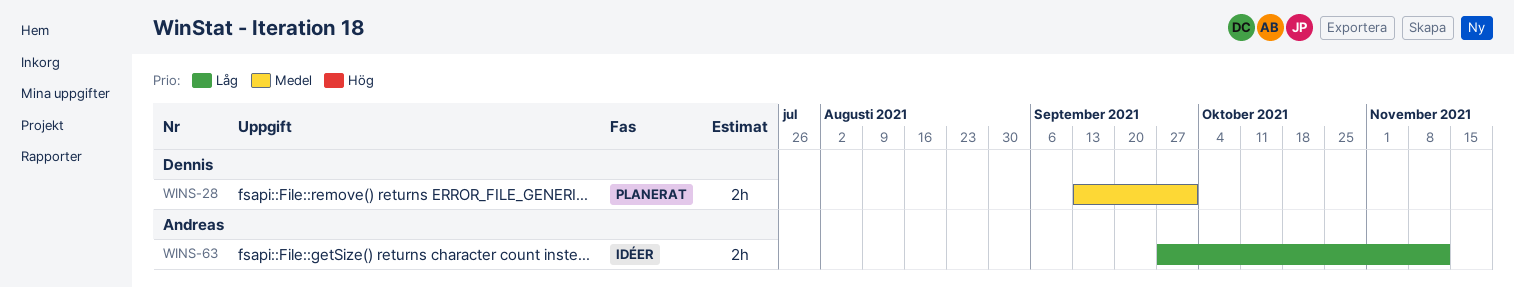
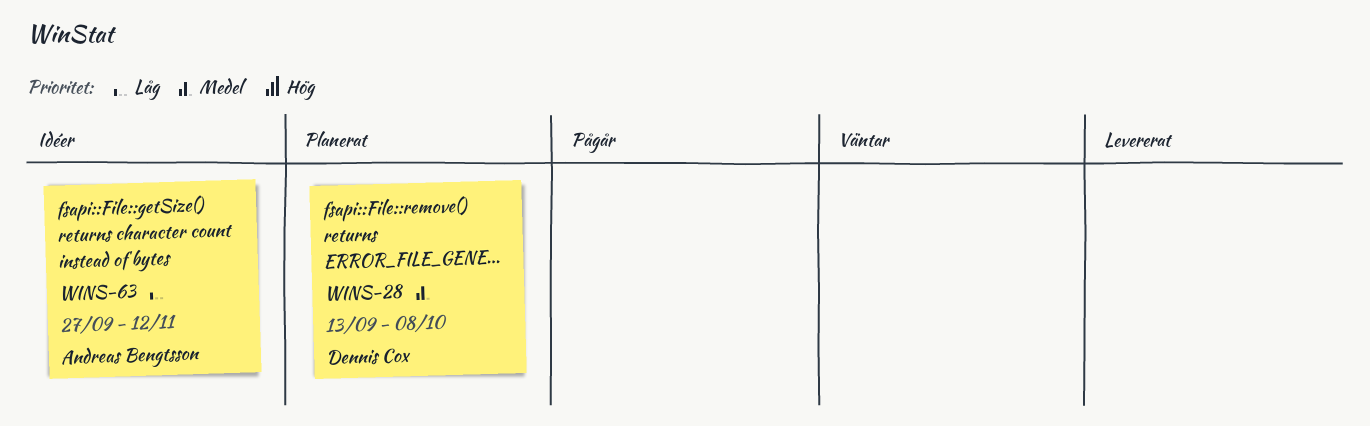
WINS-28, due: Oct 1 -> Oct 8

